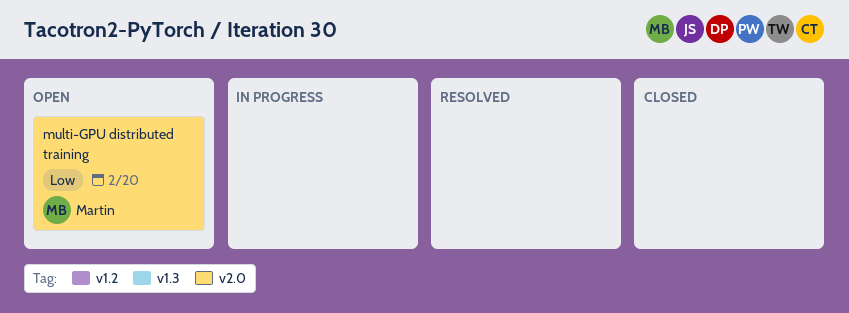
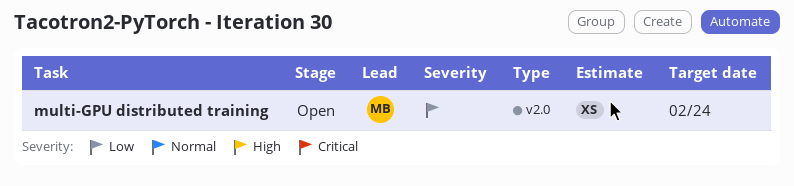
multi-GPU distributed training, due: Feb 20 -> Feb 24

